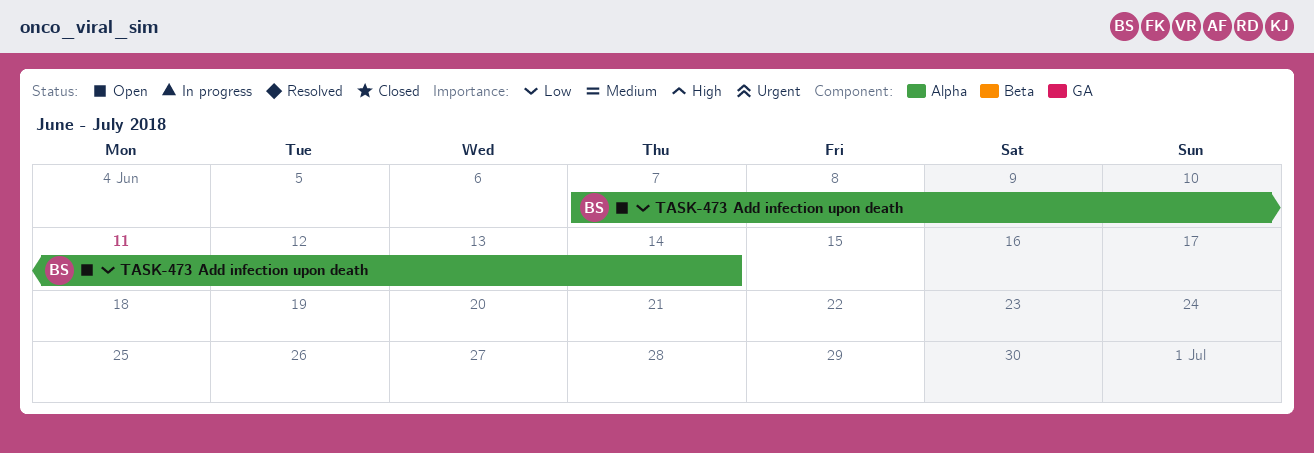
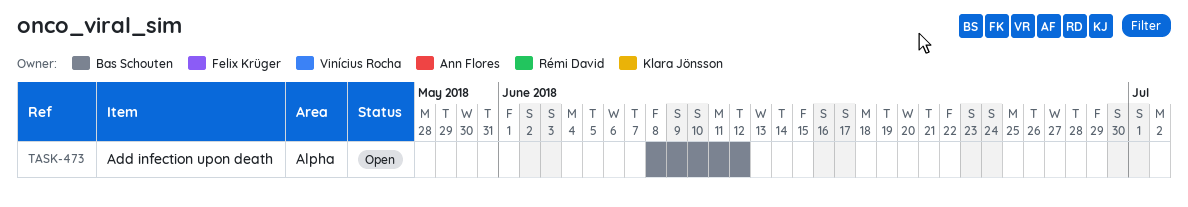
TASK-473, start: Jun 7 -> Jun 8
TASK-473, due: Jun 14 -> Jun 12

